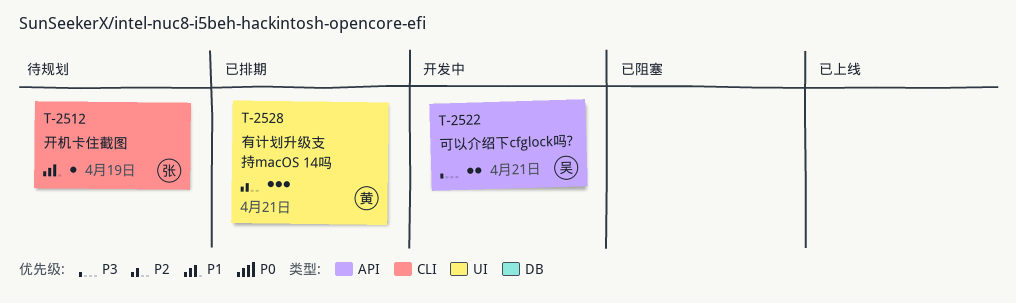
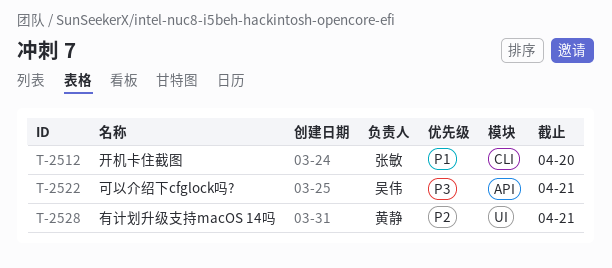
T-2512, due: Apr 19 -> Apr 20

